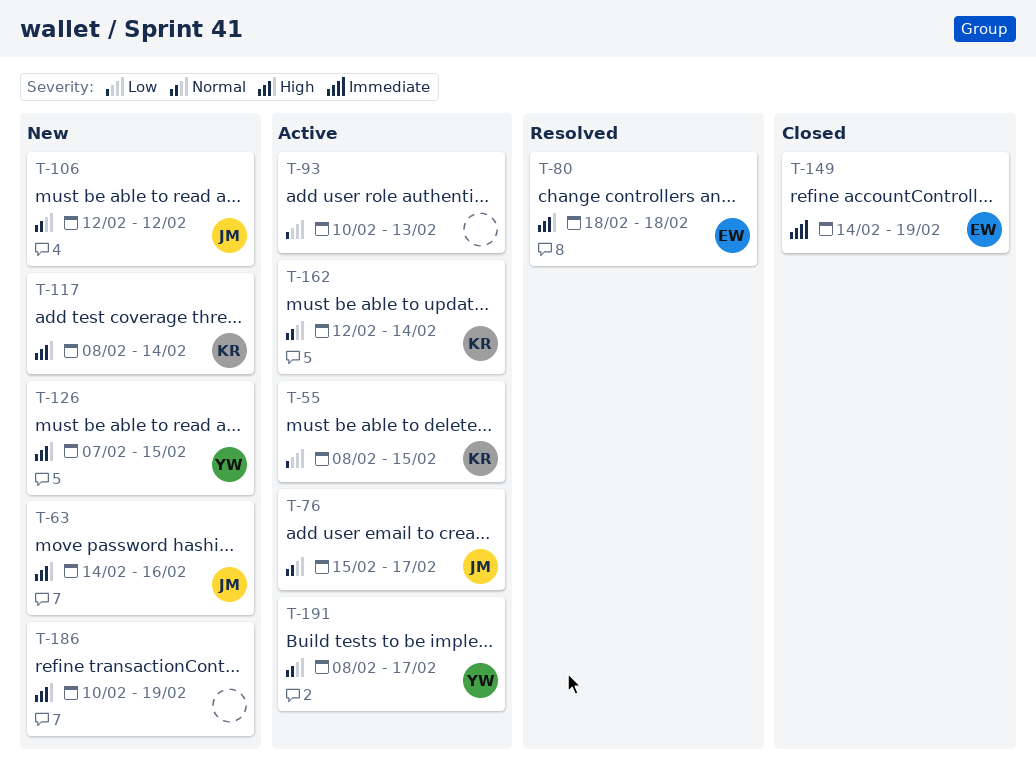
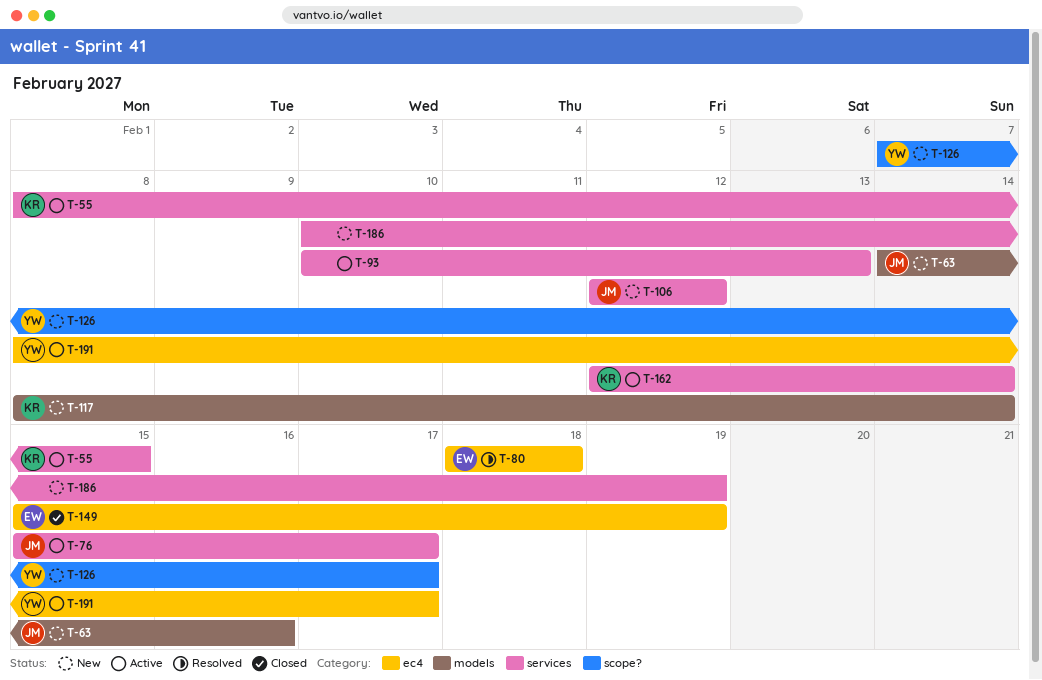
T-126, due: Feb 15 -> Feb 17
T-149, start: Feb 14 -> Feb 15

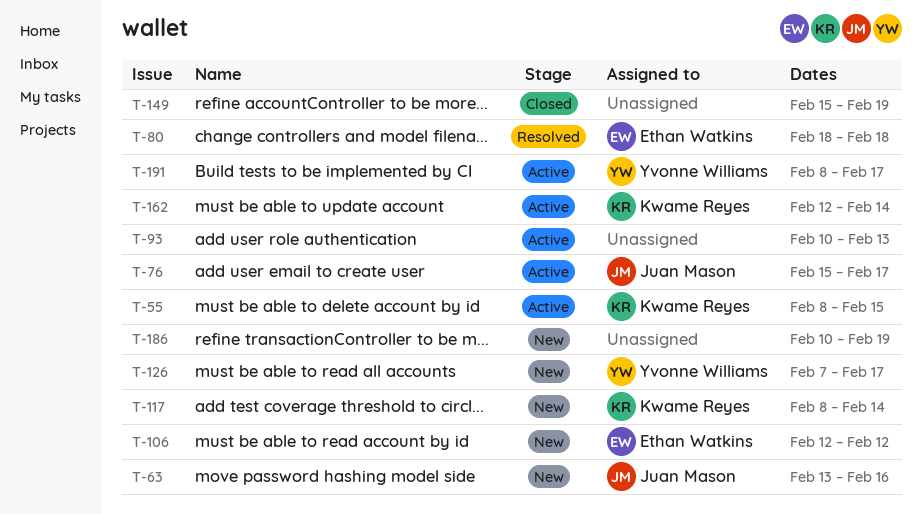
T-63, start: Feb 14 -> Feb 13
T-106, owner: Juan Mason -> Ethan Watkins
T-149, owner: Ethan Watkins -> none

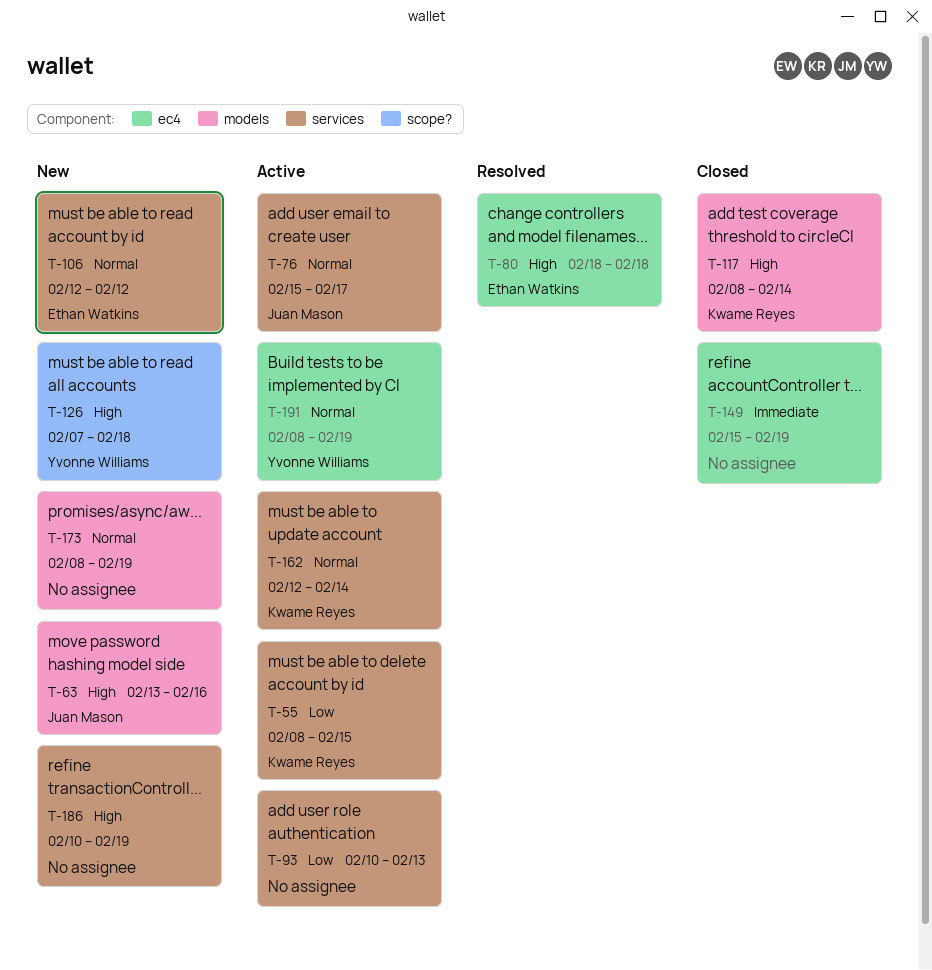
T-117, status: New -> Closed
T-126, due: Feb 17 -> Feb 18
T-173: none -> present
T-191, due: Feb 17 -> Feb 19

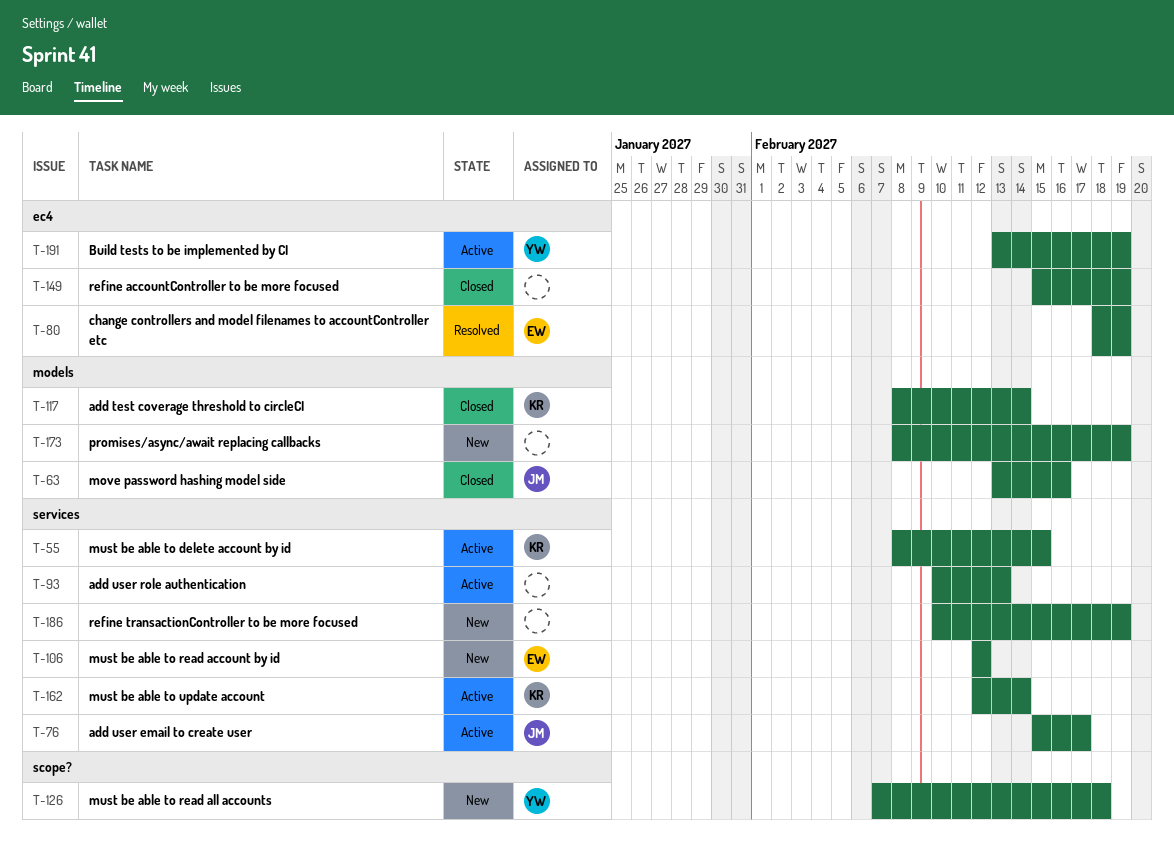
T-63, status: New -> Closed
T-80, due: Feb 18 -> Feb 19
T-191, start: Feb 8 -> Feb 13

